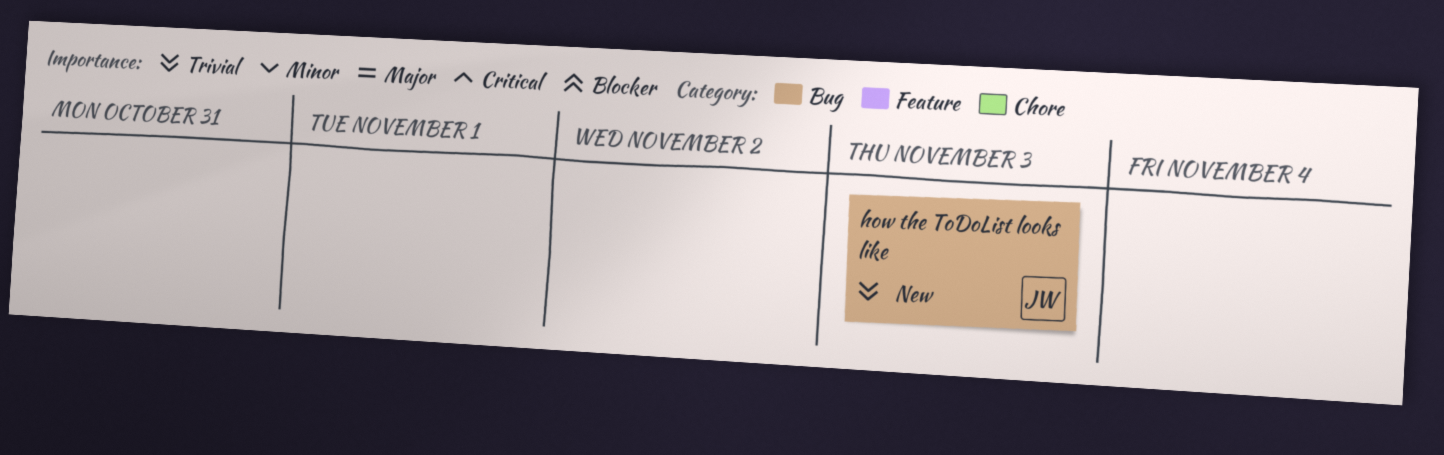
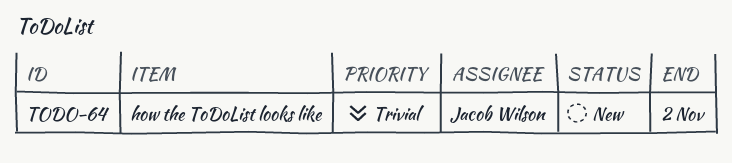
how the ToDoList looks like, due: Nov 3 -> Nov 2

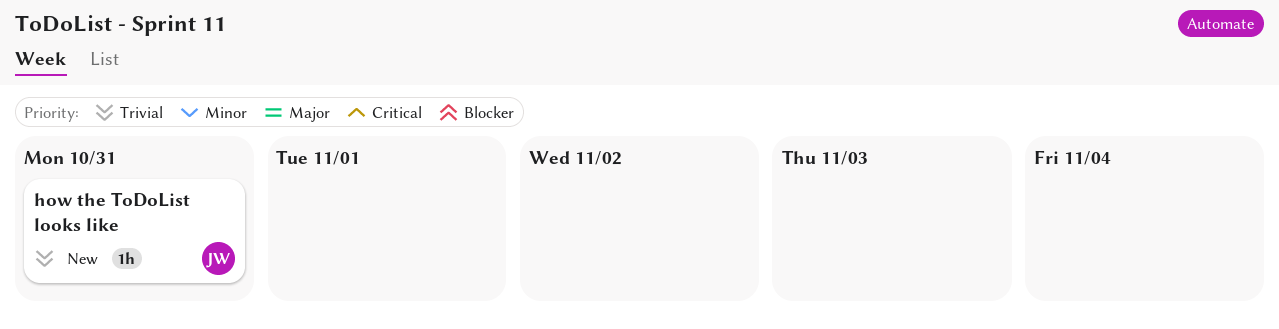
how the ToDoList looks like, due: Nov 2 -> Oct 31

